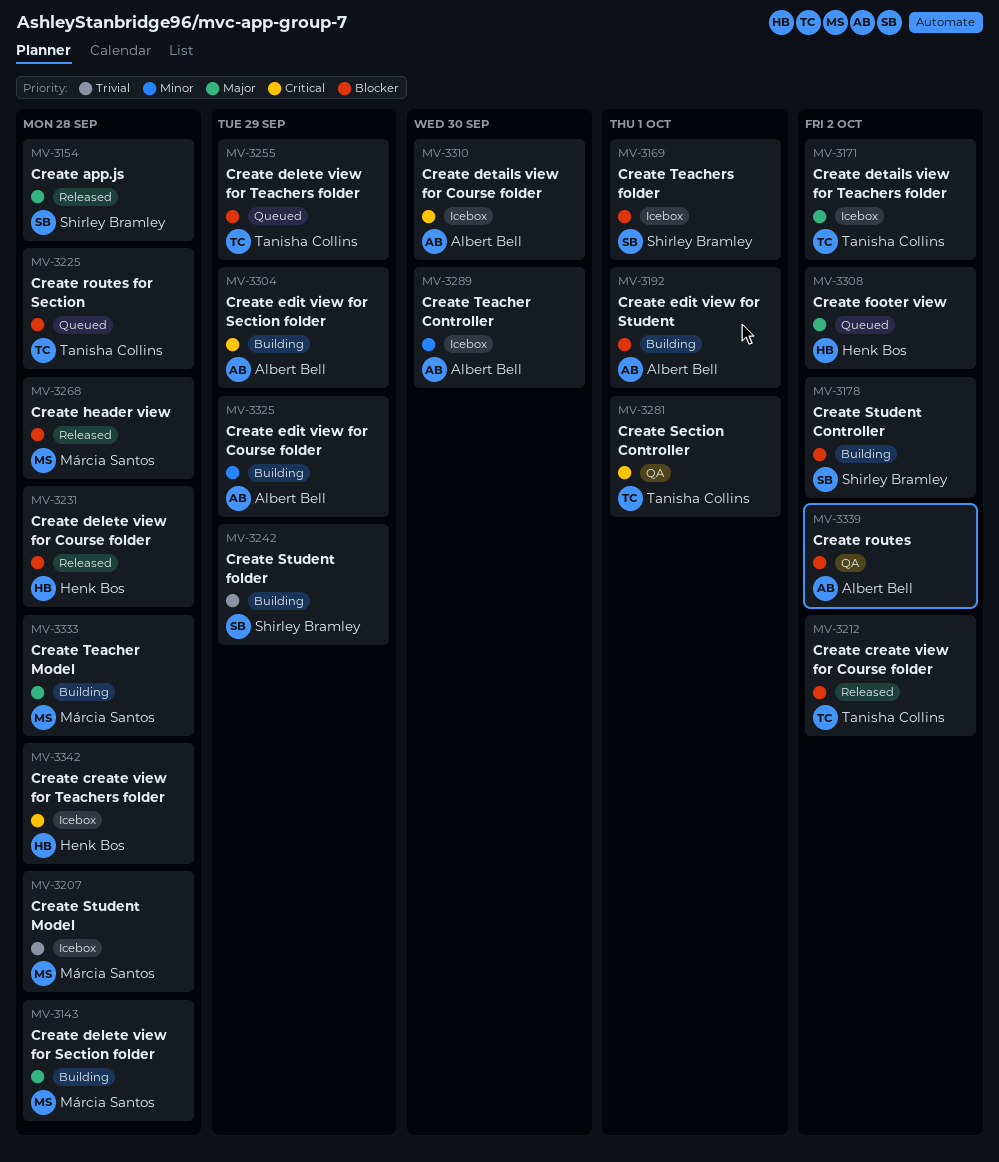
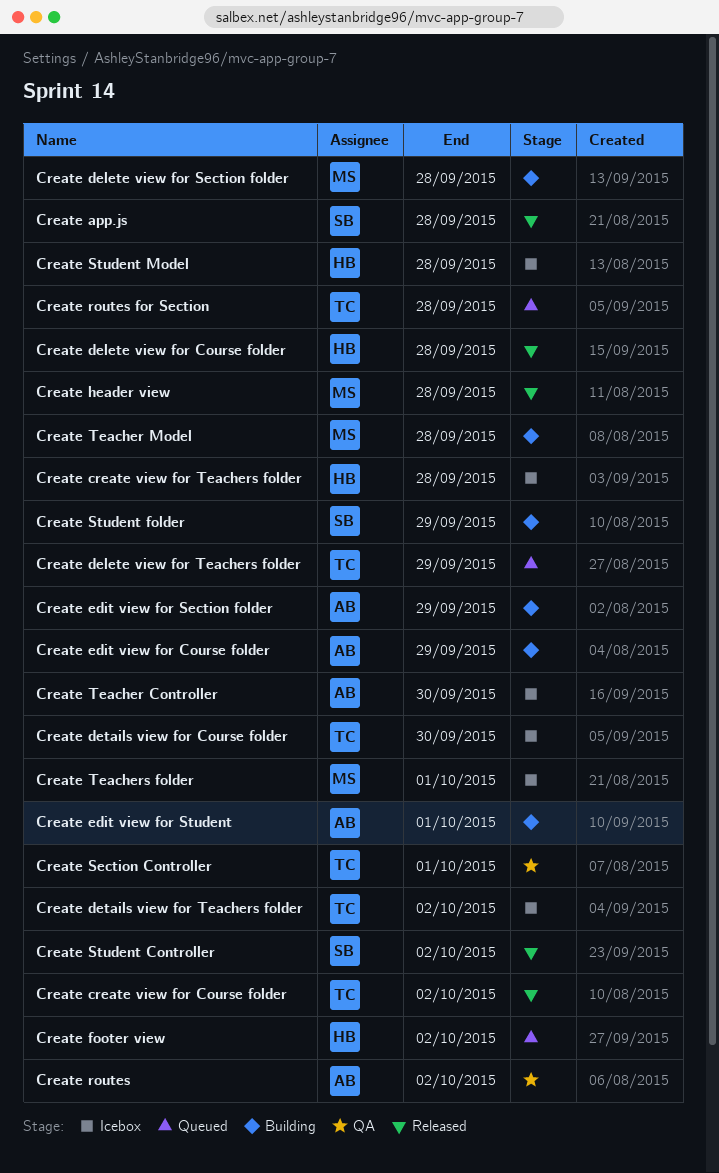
Create details view for Course folder, owner: Albert Bell -> Tanisha Collins
Create Student Controller, status: Building -> Released
Create Student Model, owner: Márcia Santos -> Henk Bos
Create Teachers folder, owner: Shirley Bramley -> Márcia Santos

